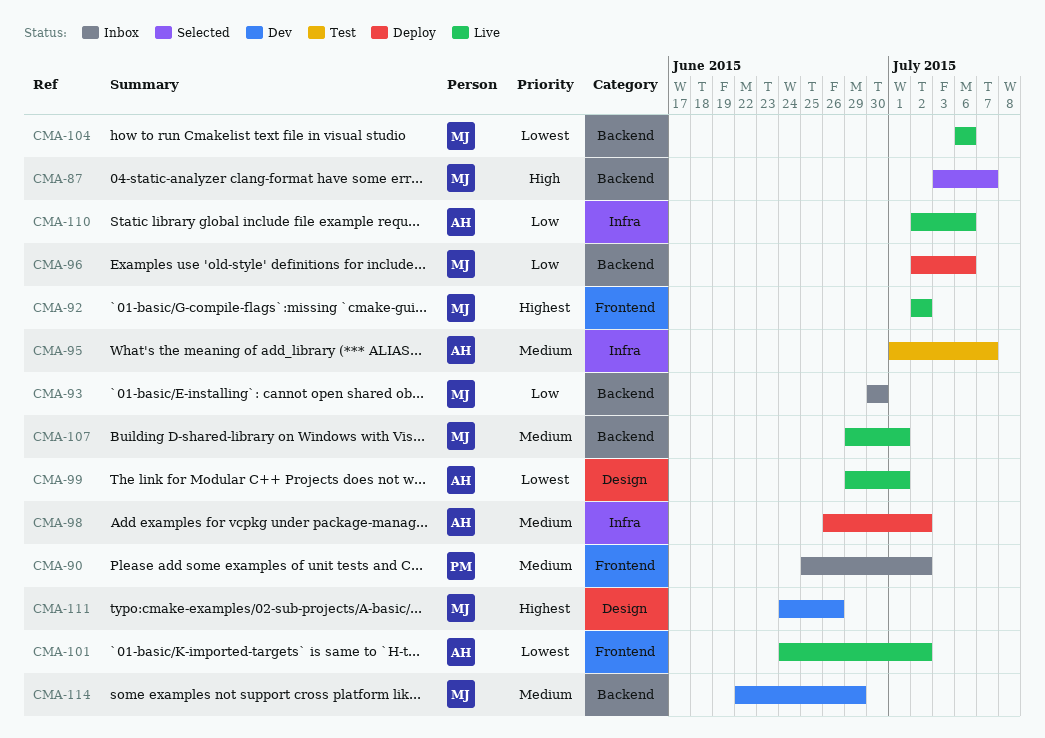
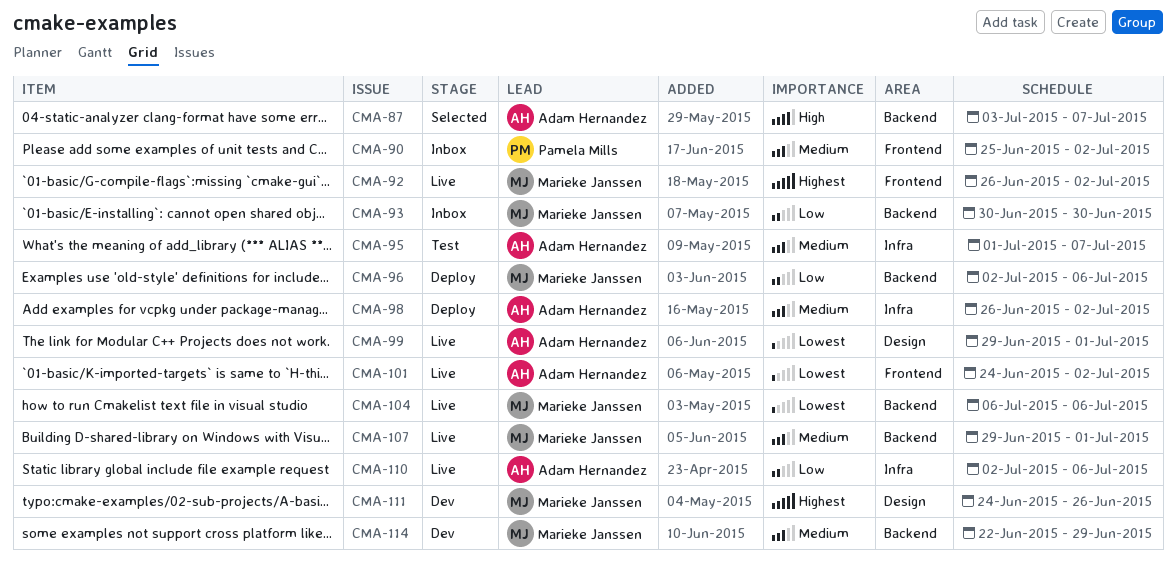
CMA-87, owner: Marieke Janssen -> Adam Hernandez
CMA-92, start: Jul 2 -> Jun 26

